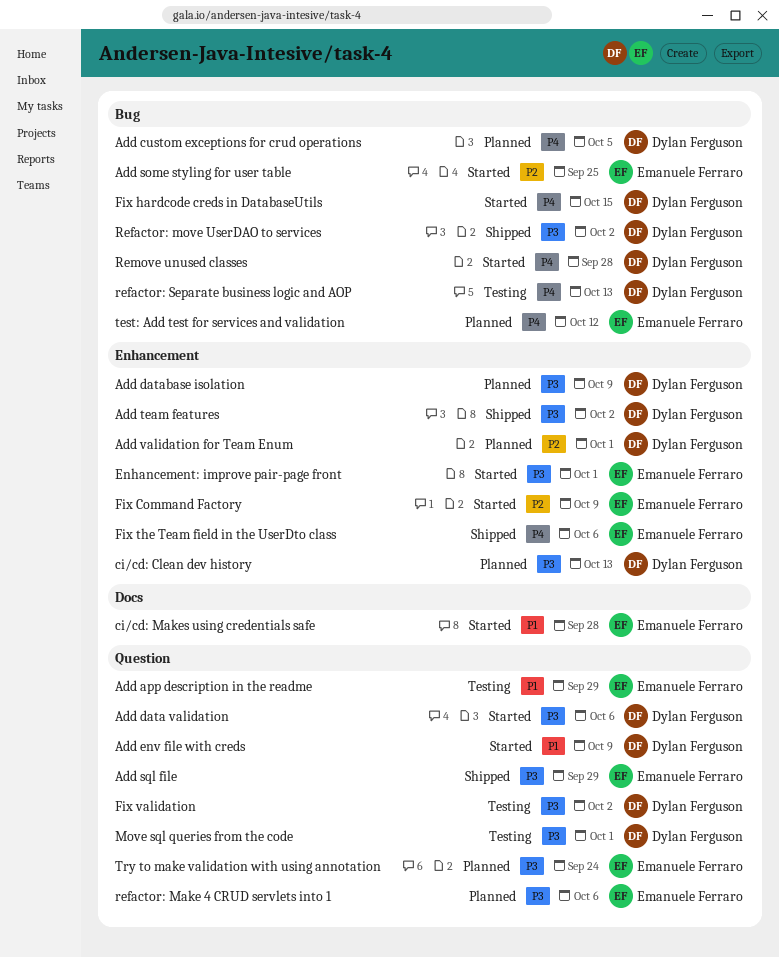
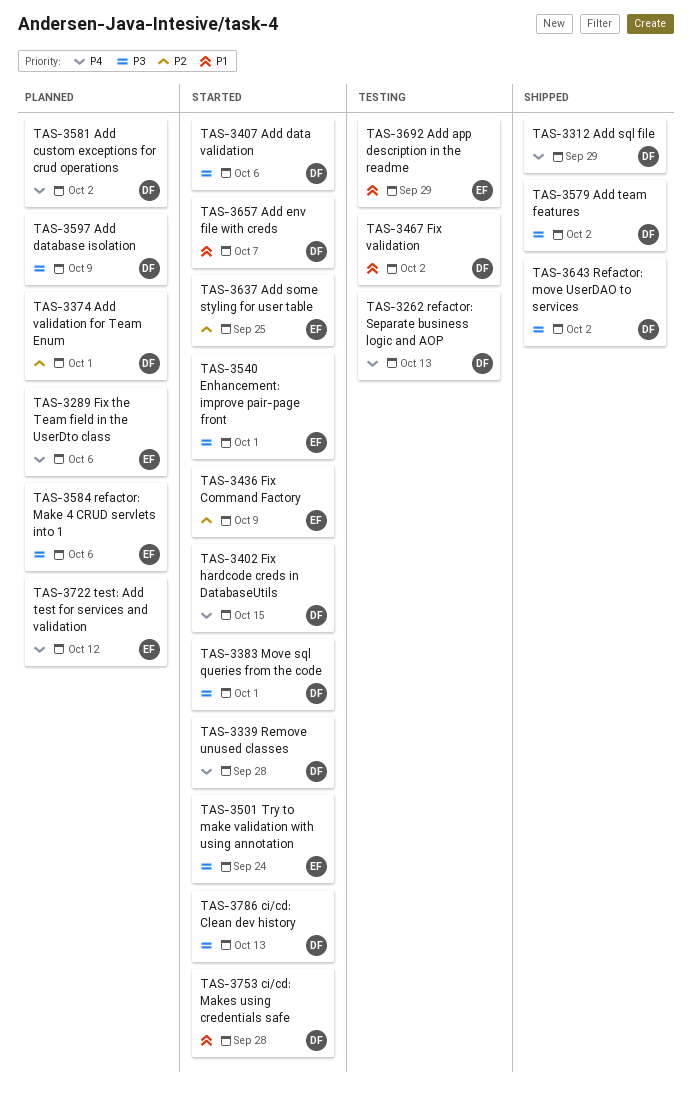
Add custom exceptions for crud operations, due: Oct 5 -> Oct 2
Add env file with creds, due: Oct 9 -> Oct 7
Add sql file, owner: Emanuele Ferraro -> Dylan Ferguson
Add sql file, priority: P3 -> P4
ci/cd: Clean dev history, status: Planned -> Started
ci/cd: Makes using credentials safe, owner: Emanuele Ferraro -> Dylan Ferguson
Fix the Team field in the UserDto class, status: Shipped -> Planned
Fix validation, priority: P3 -> P1
Move sql queries from the code, status: Testing -> Started
Try to make validation with using annotation, status: Planned -> Started

